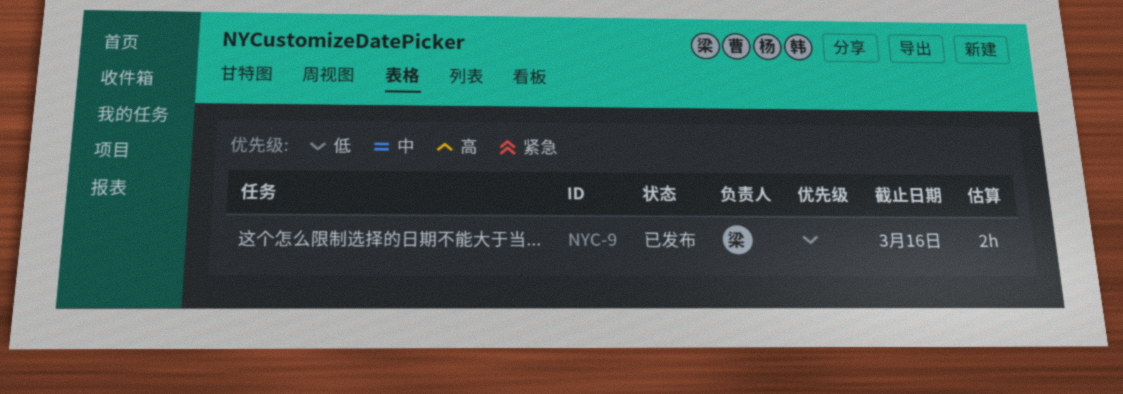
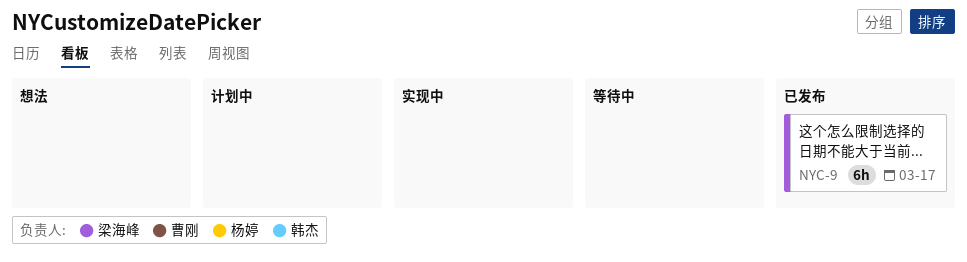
NYC-9, estimate: 2h -> 6h
NYC-9, due: Mar 16 -> Mar 17

